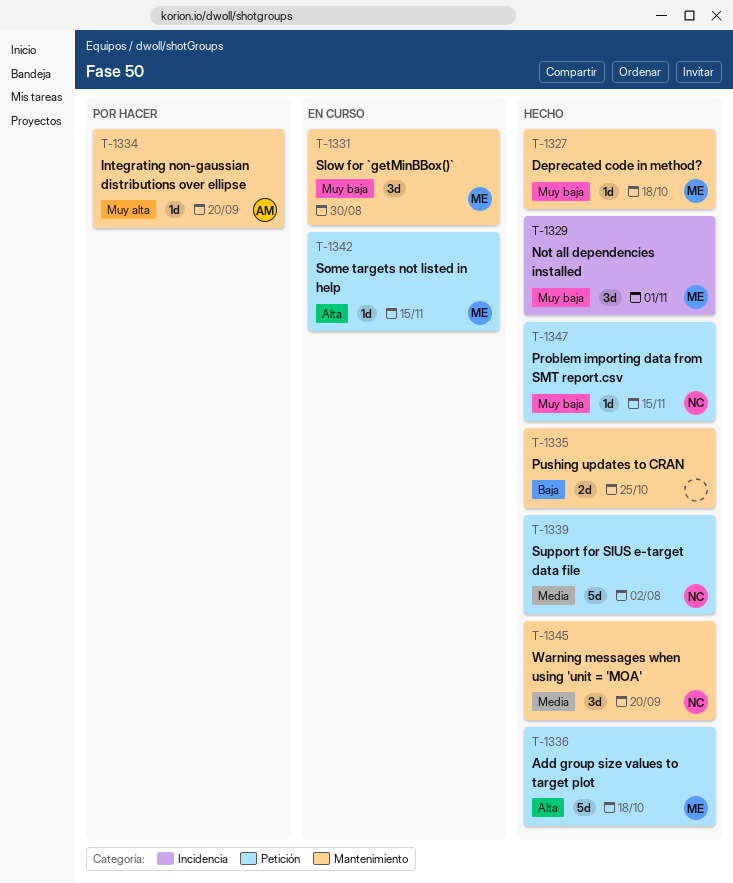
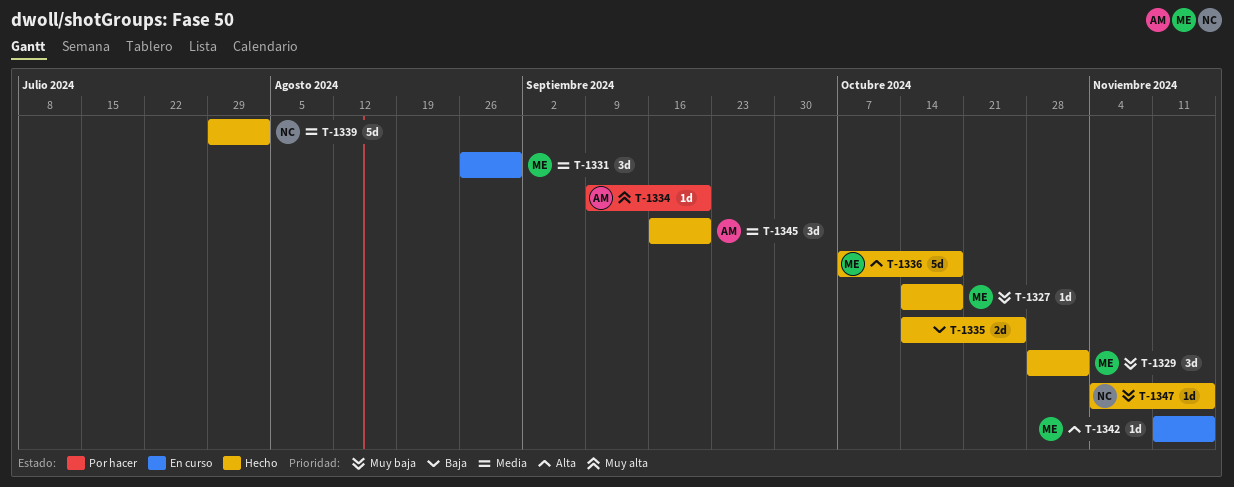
T-1331, priority: Muy baja -> Media
T-1345, owner: NC -> AM

